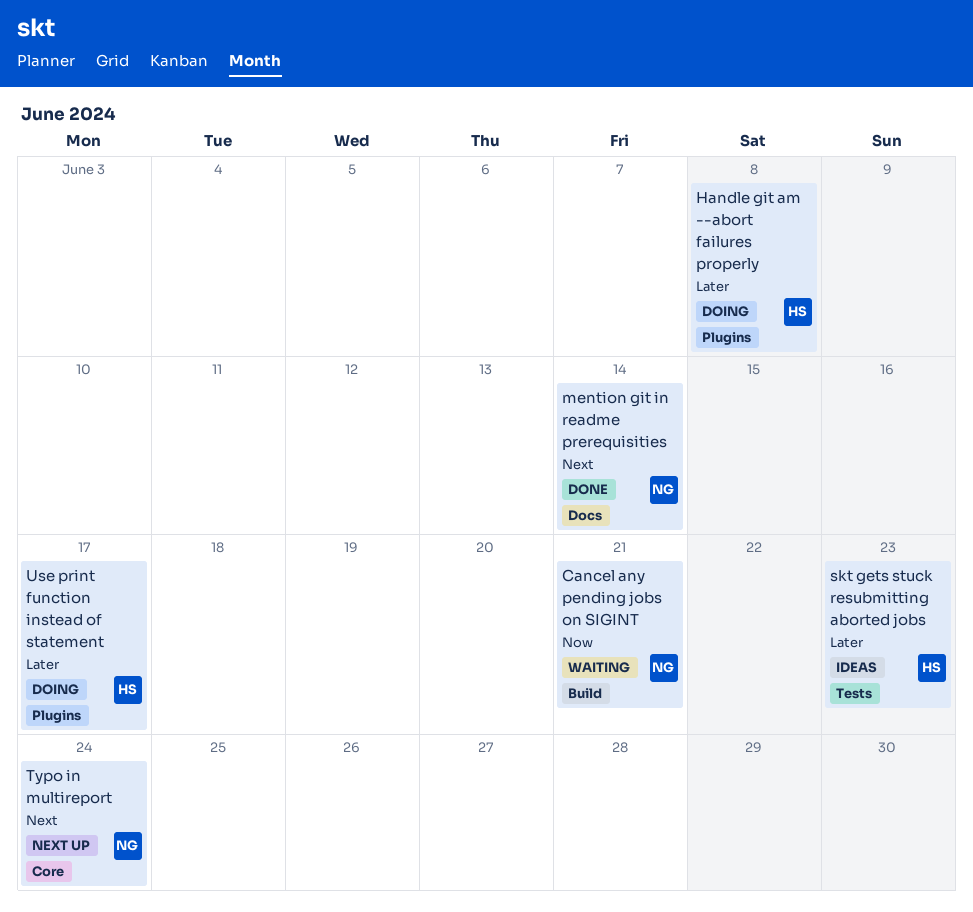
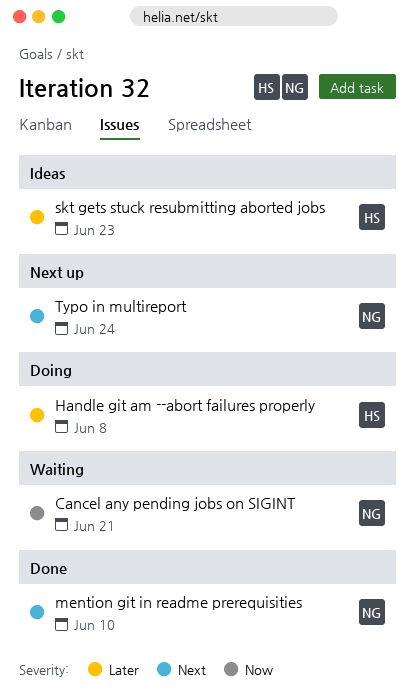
mention git in readme prerequisities, due: Jun 14 -> Jun 10
Use print function instead of statement: present -> none

